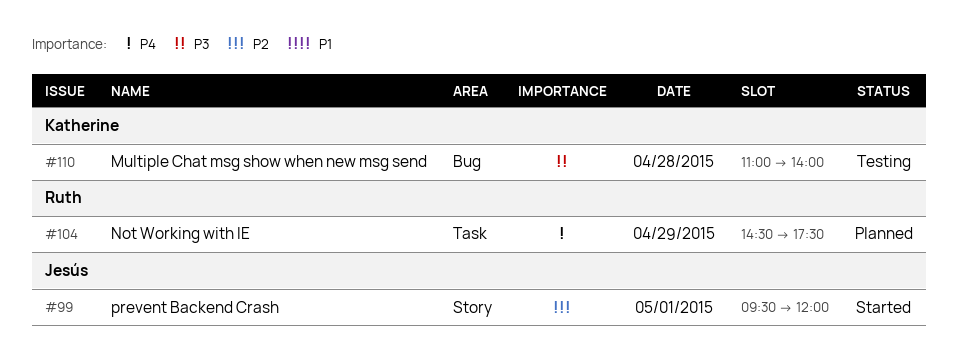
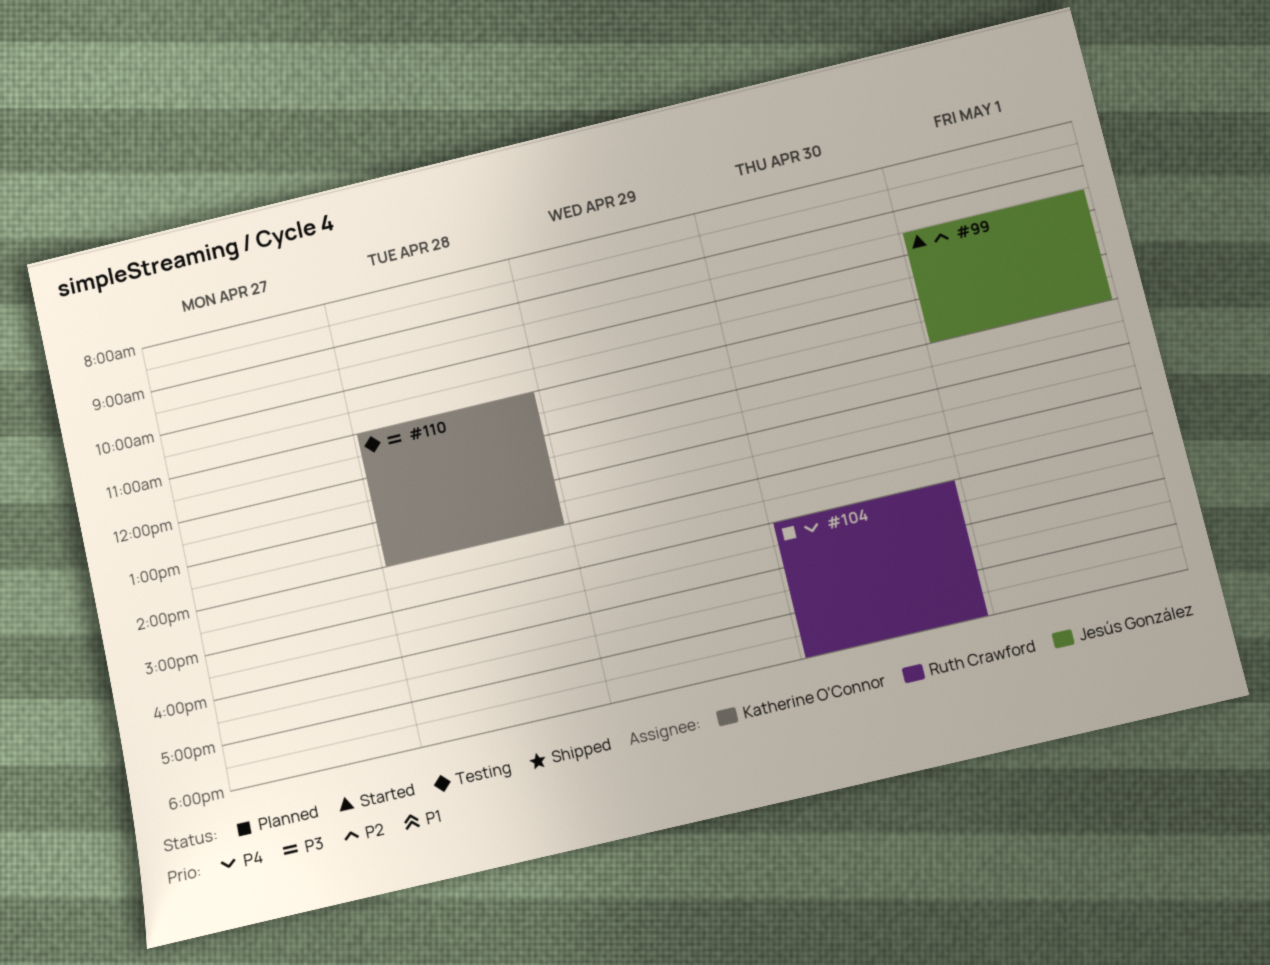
#104, day: Apr 29 -> Apr 30
#104, begins: 14:30 -> 15:00
#104, ends: 17:30 -> 18:00

